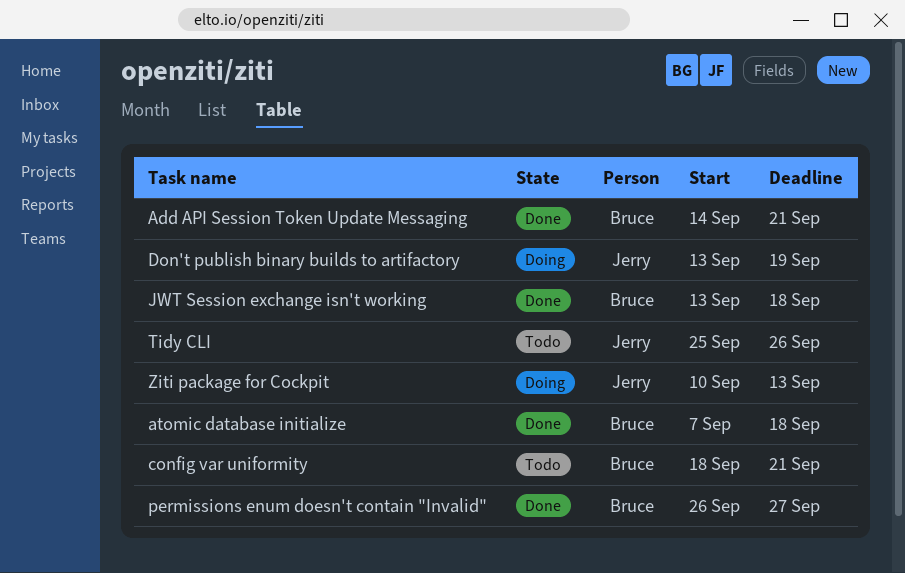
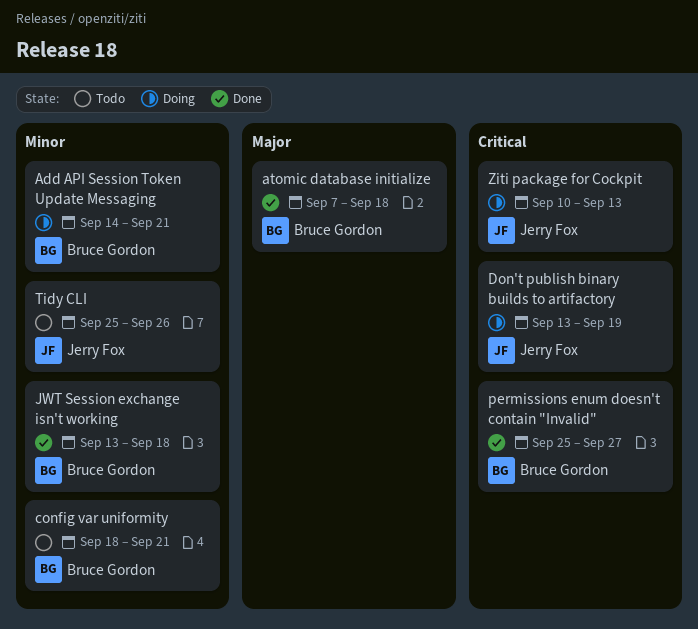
Add API Session Token Update Messaging, status: Done -> Doing
permissions enum doesn't contain "Invalid", start: Sep 26 -> Sep 25

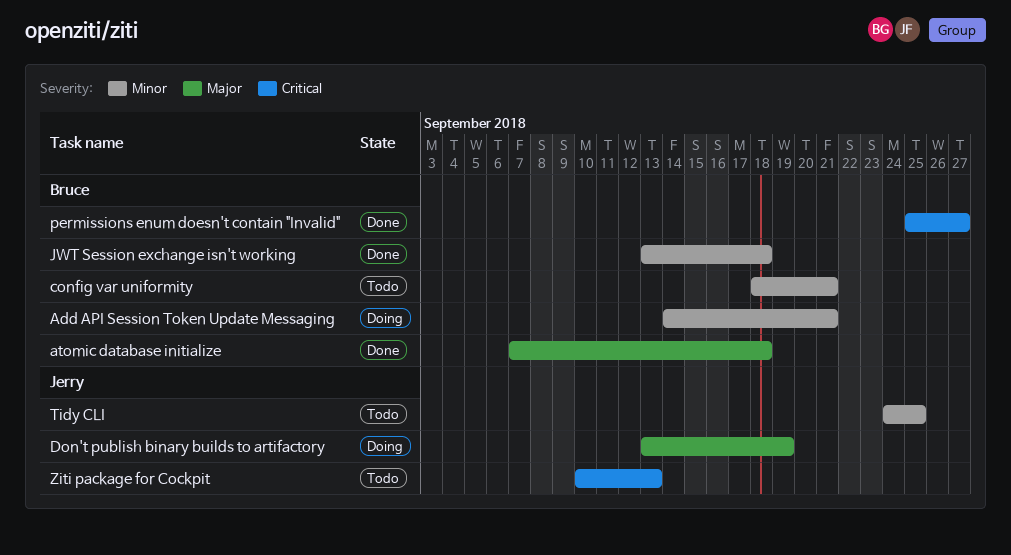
Don't publish binary builds to artifactory, priority: Critical -> Major
Tidy CLI, start: Sep 25 -> Sep 24
Tidy CLI, due: Sep 26 -> Sep 25
Ziti package for Cockpit, status: Doing -> Todo

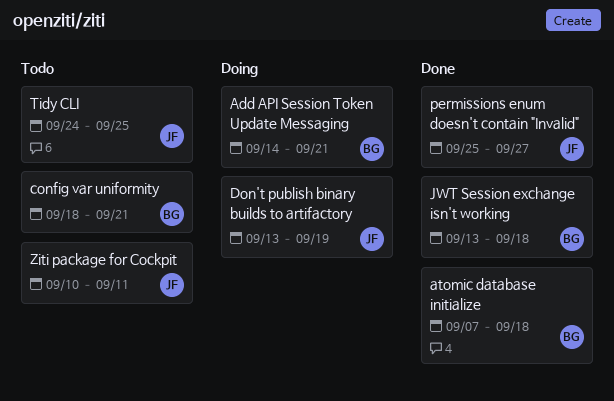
permissions enum doesn't contain "Invalid", owner: Bruce -> Jerry
Ziti package for Cockpit, due: Sep 13 -> Sep 11

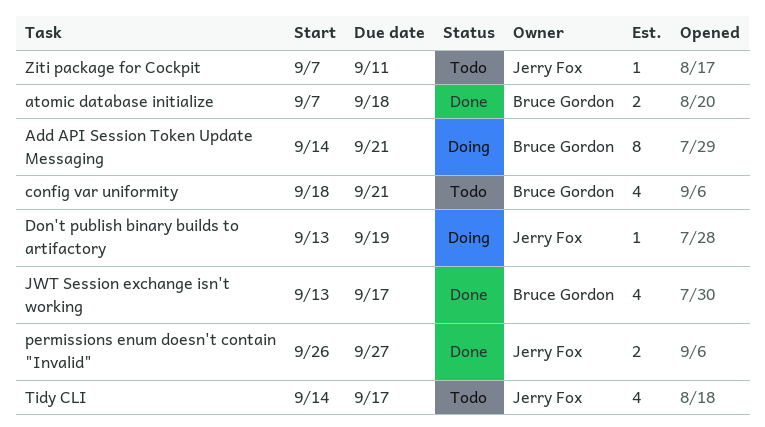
JWT Session exchange isn't working, due: Sep 18 -> Sep 17
permissions enum doesn't contain "Invalid", start: Sep 25 -> Sep 26
Tidy CLI, start: Sep 24 -> Sep 14
Tidy CLI, due: Sep 25 -> Sep 17
Ziti package for Cockpit, start: Sep 10 -> Sep 7

